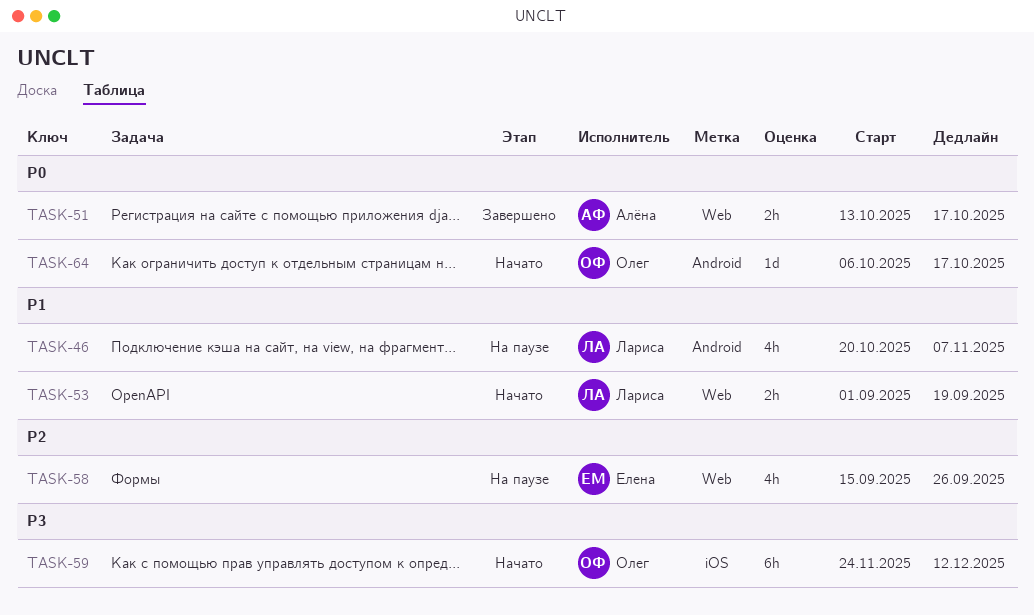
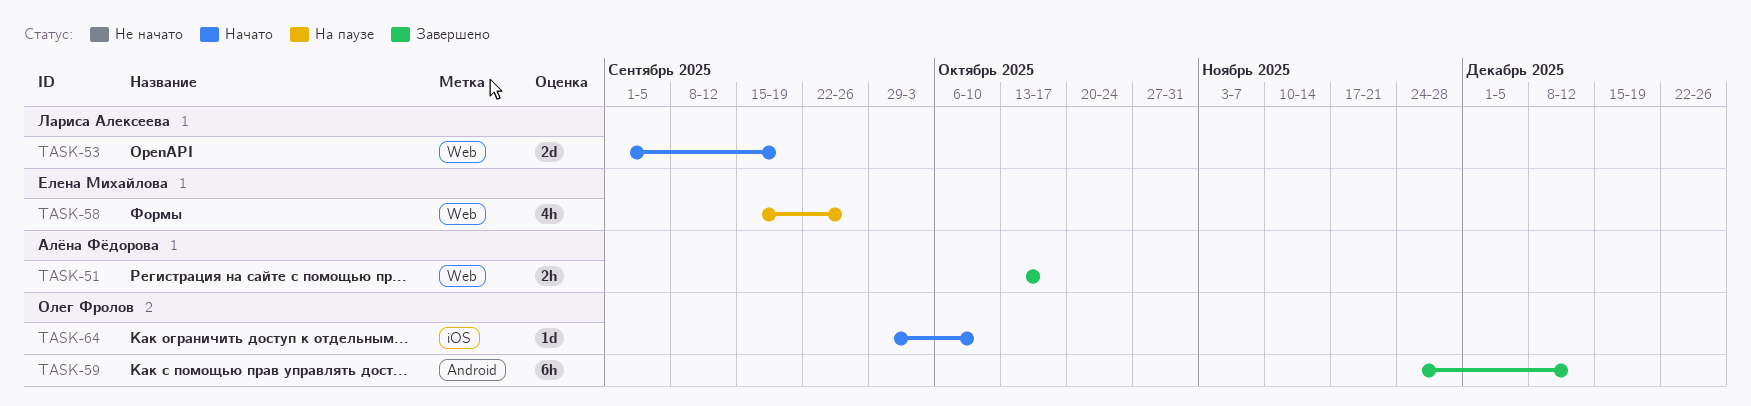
TASK-46: present -> none
TASK-53, estimate: 2h -> 2d
TASK-59, status: Начато -> Завершено
TASK-59, label: iOS -> Android
TASK-64, label: Android -> iOS
TASK-64, start: Oct 6 -> Sep 29
TASK-64, due: Oct 17 -> Oct 10

